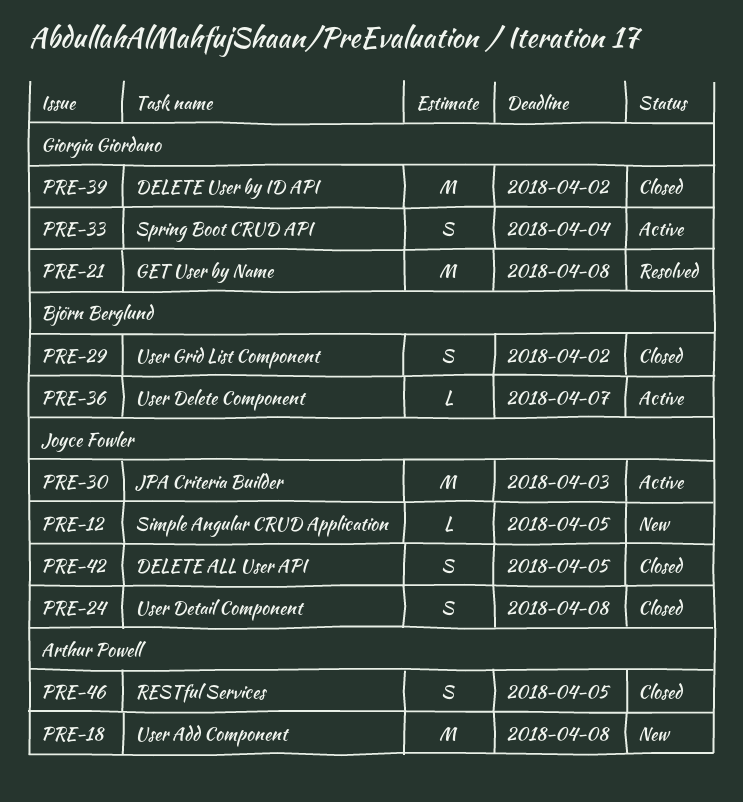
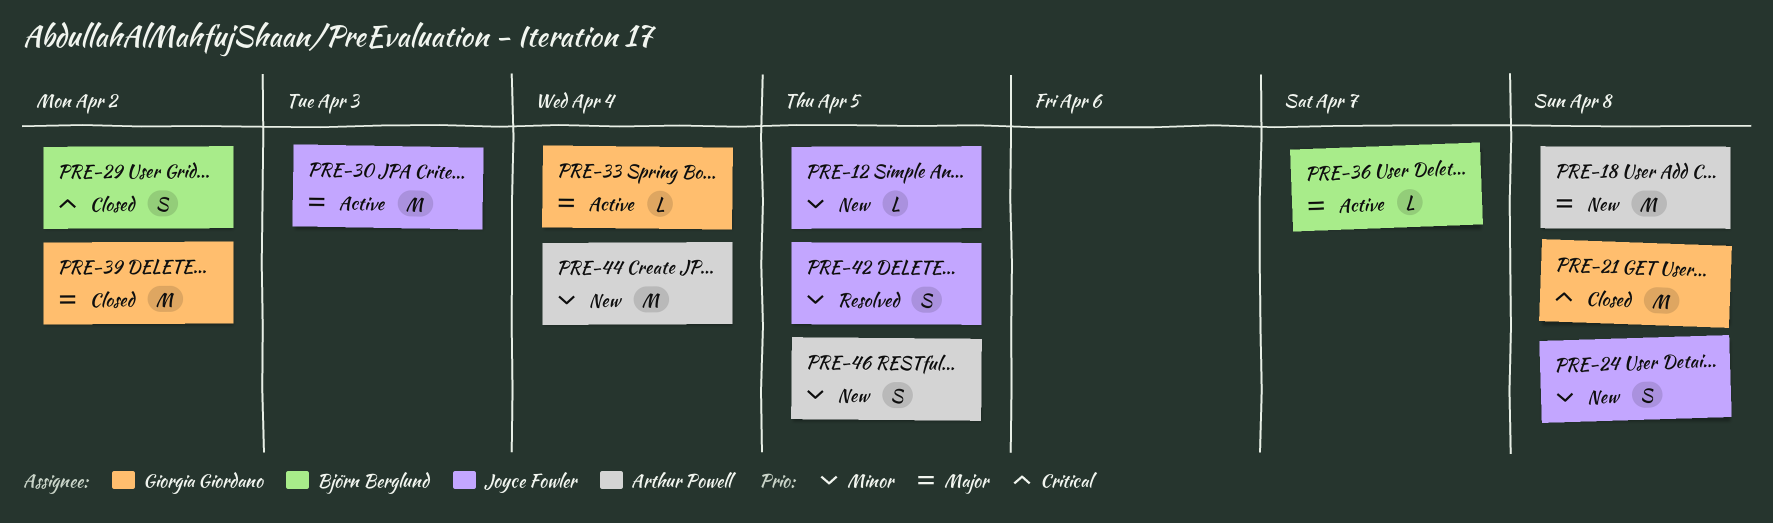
PRE-21, status: Resolved -> Closed
PRE-24, status: Closed -> New
PRE-33, estimate: S -> L
PRE-42, status: Closed -> Resolved
PRE-44: none -> present
PRE-46, status: Closed -> New

